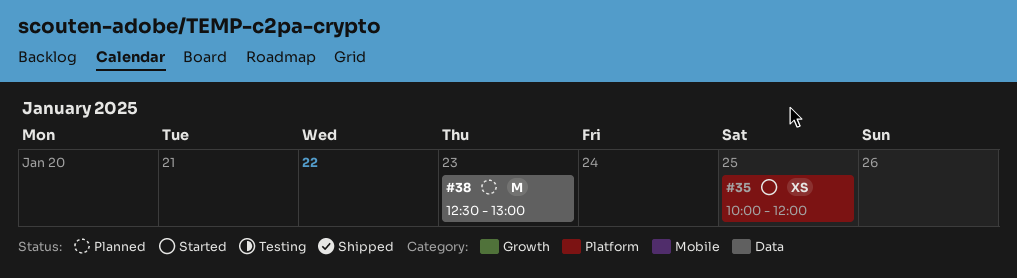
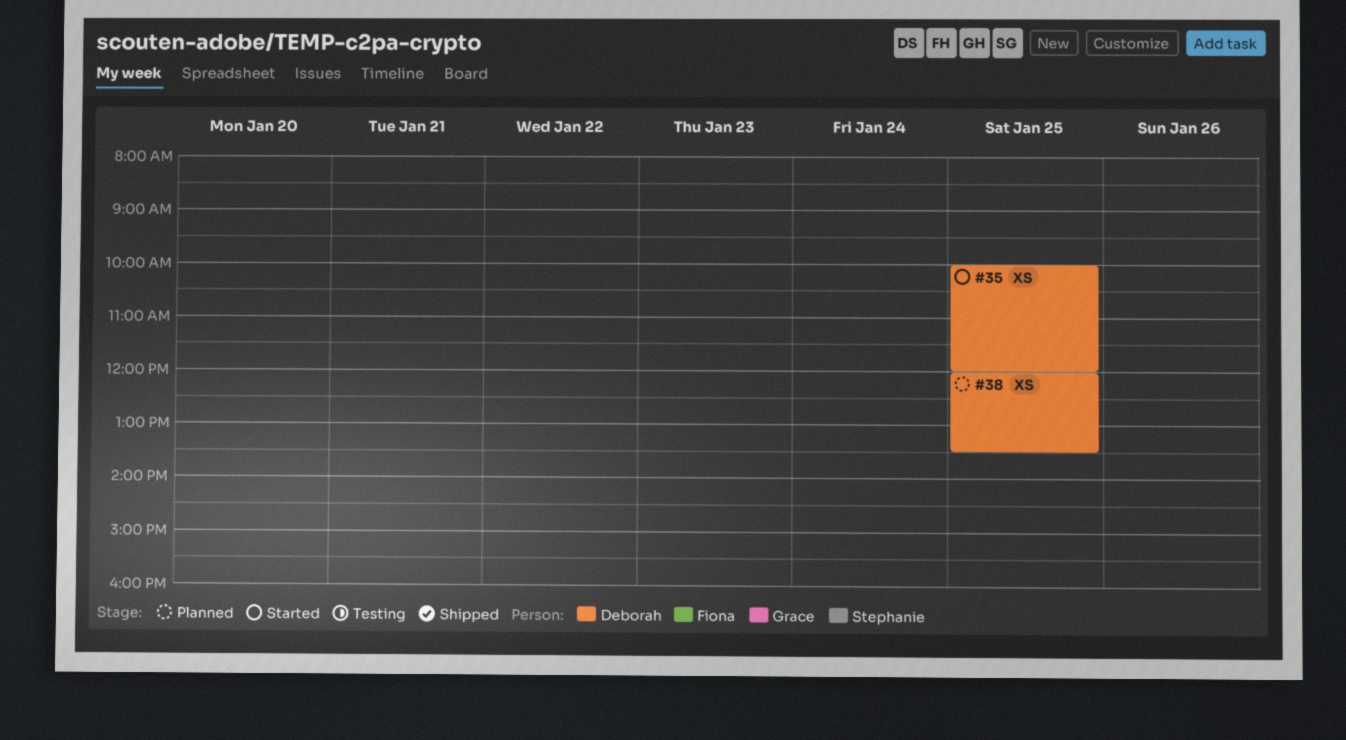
#38, estimate: M -> XS
#38, day: Jan 23 -> Jan 25
#38, begins: 12:30 -> 12:00
#38, ends: 13:00 -> 13:30

